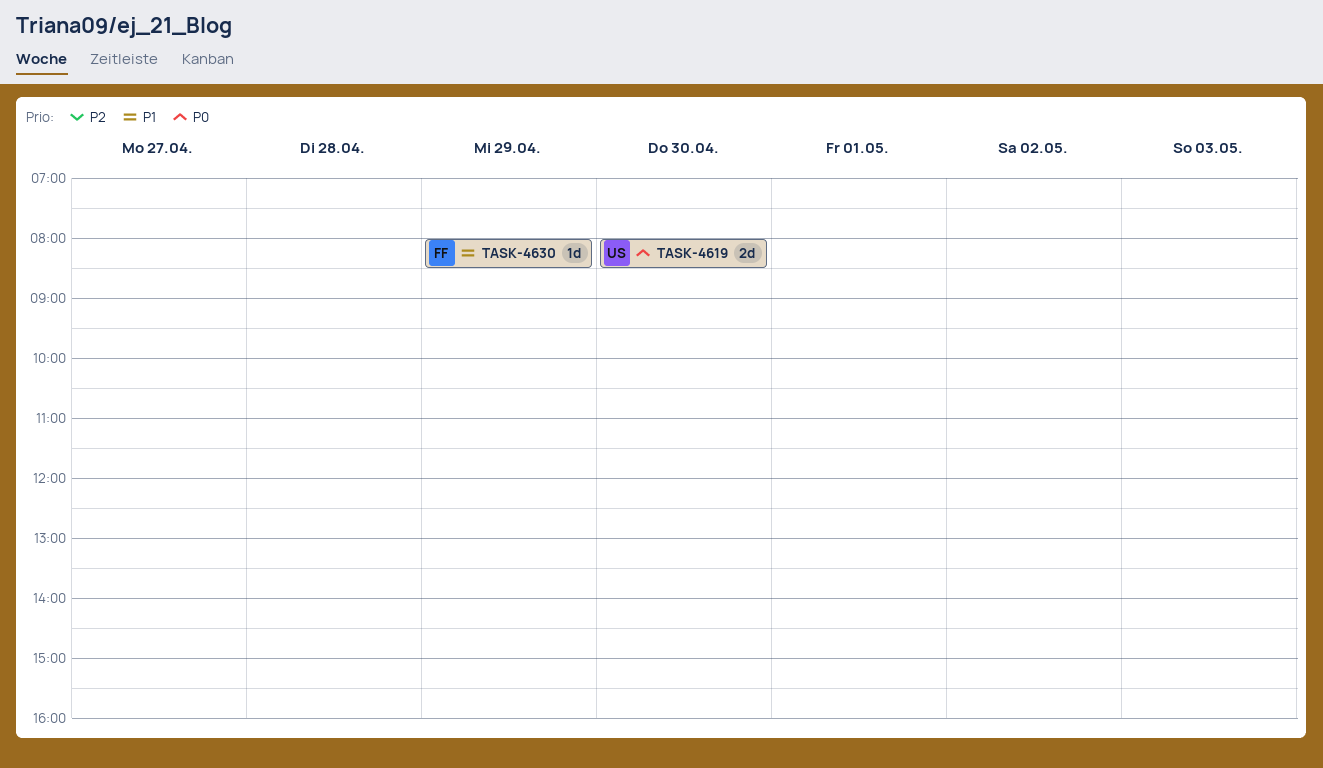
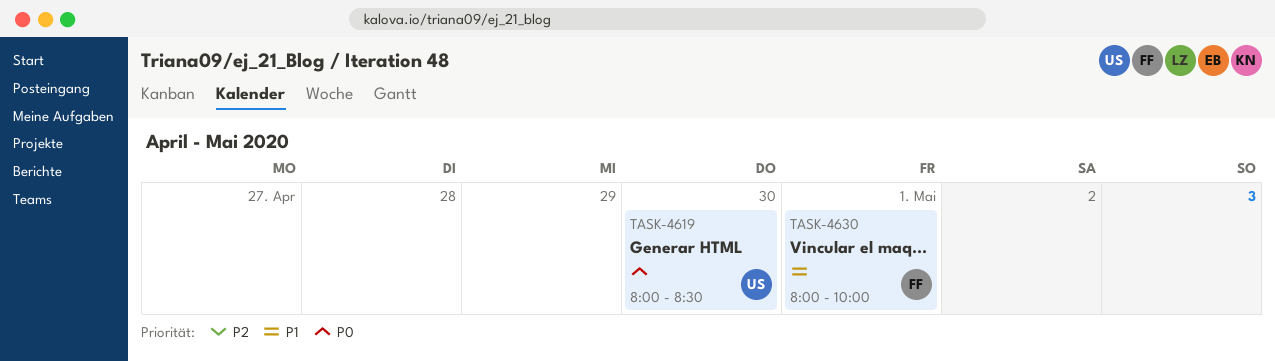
TASK-4630, day: Apr 29 -> May 1
TASK-4630, ends: 08:30 -> 10:00

